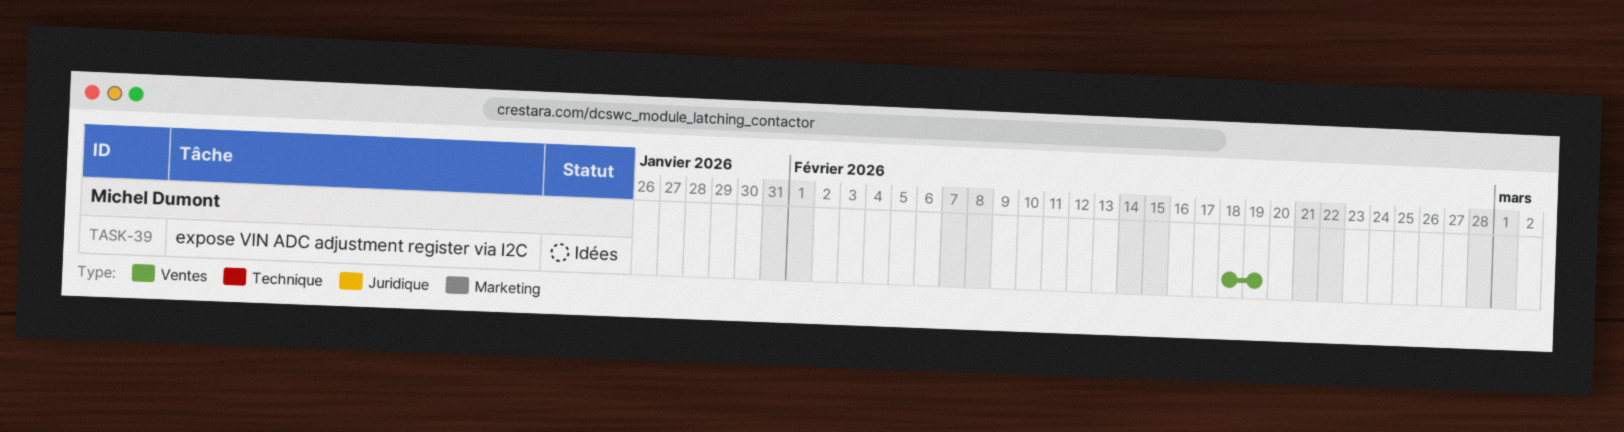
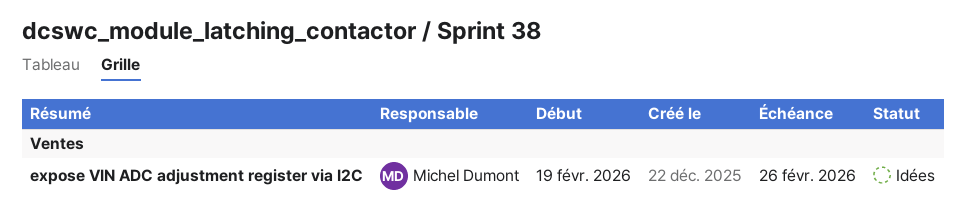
expose VIN ADC adjustment register via I2C, start: Feb 18 -> Feb 19
expose VIN ADC adjustment register via I2C, due: Feb 19 -> Feb 26

